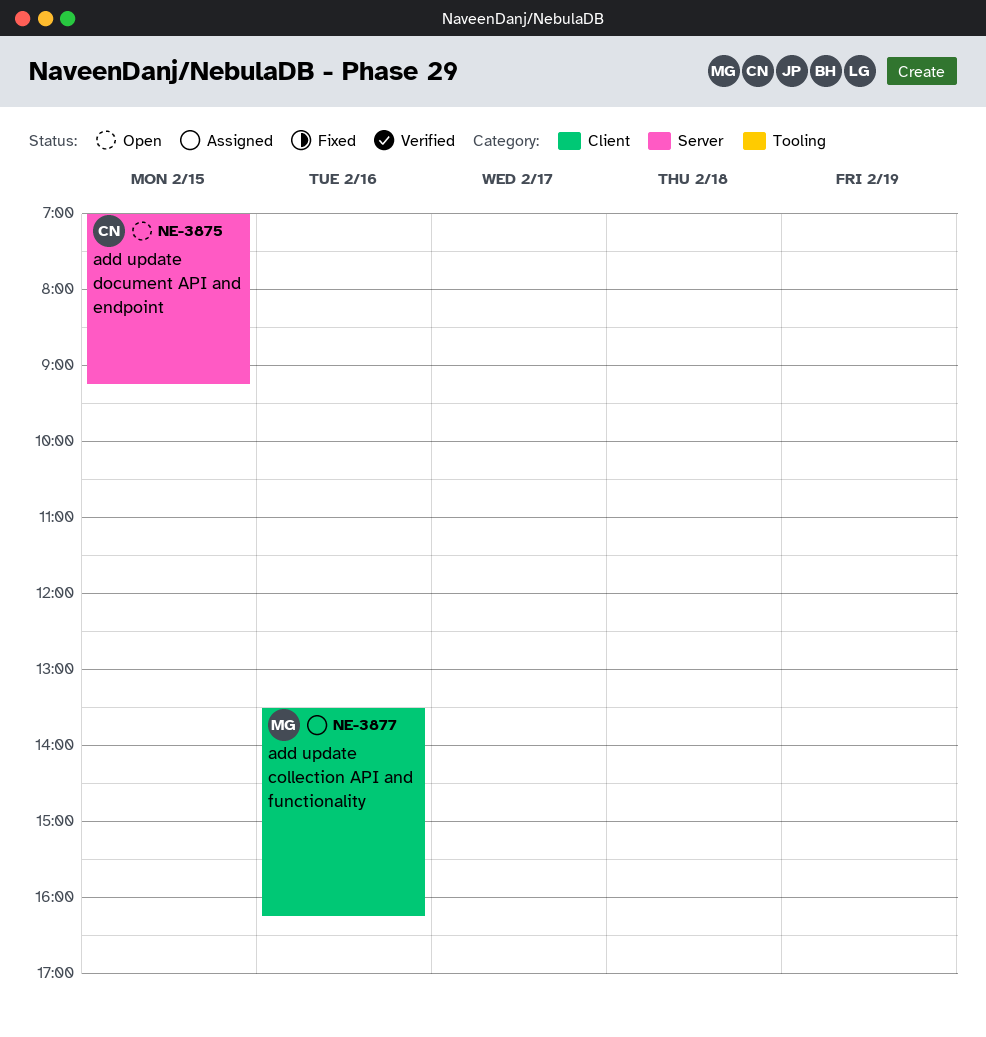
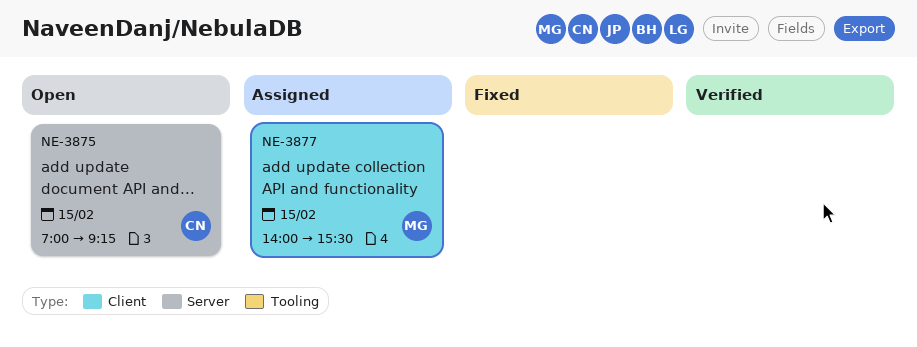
NE-3877, day: Feb 16 -> Feb 15
NE-3877, begins: 13:30 -> 14:00
NE-3877, ends: 16:15 -> 15:30

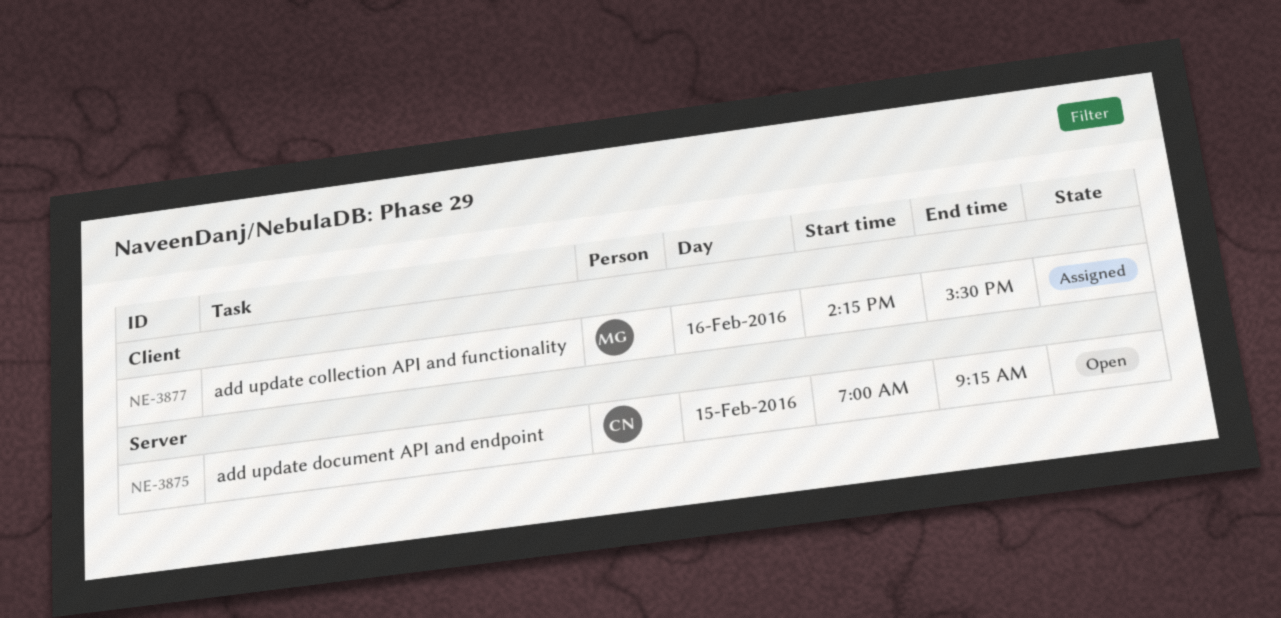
NE-3877, day: Feb 15 -> Feb 16
NE-3877, begins: 14:00 -> 14:15

